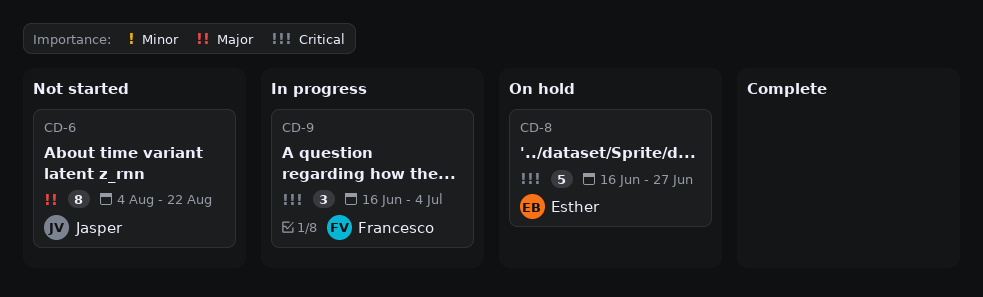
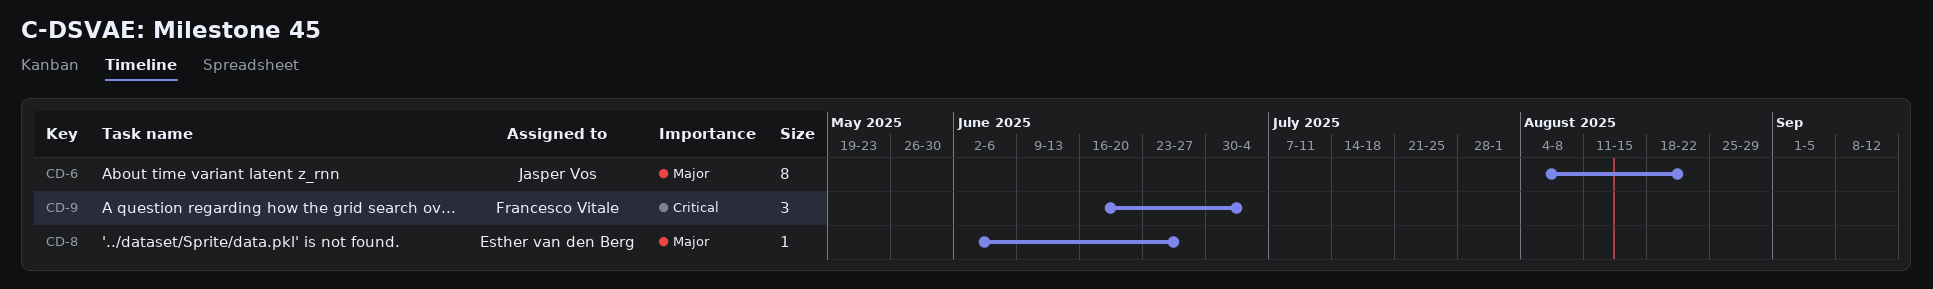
CD-8, priority: Critical -> Major
CD-8, estimate: 5 -> 1
CD-8, start: Jun 16 -> Jun 2

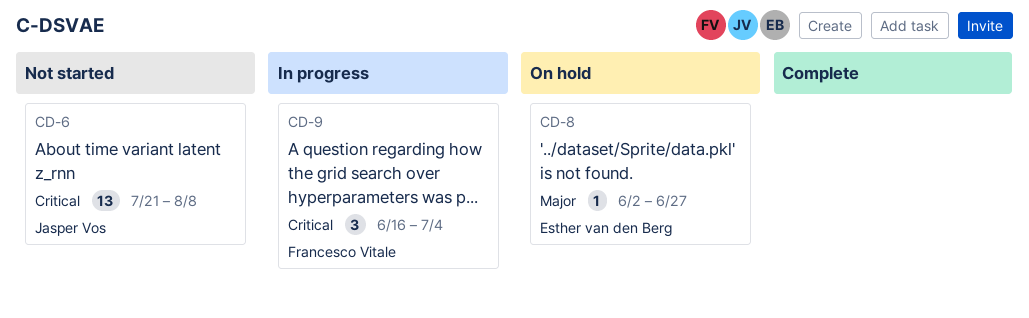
CD-6, priority: Major -> Critical
CD-6, estimate: 8 -> 13
CD-6, start: Aug 4 -> Jul 21
CD-6, due: Aug 22 -> Aug 8

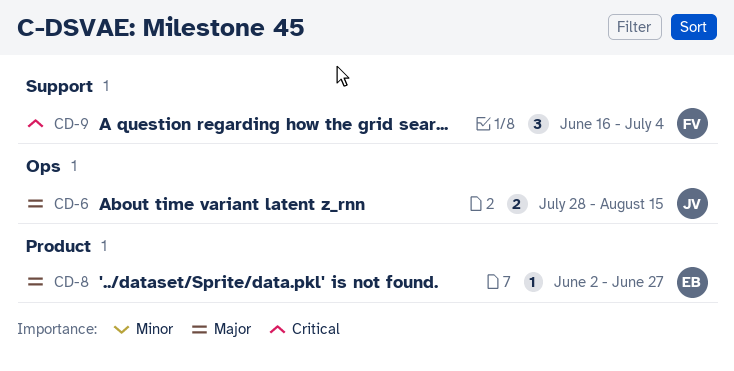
CD-6, priority: Critical -> Major
CD-6, estimate: 13 -> 2
CD-6, start: Jul 21 -> Jul 28
CD-6, due: Aug 8 -> Aug 15

